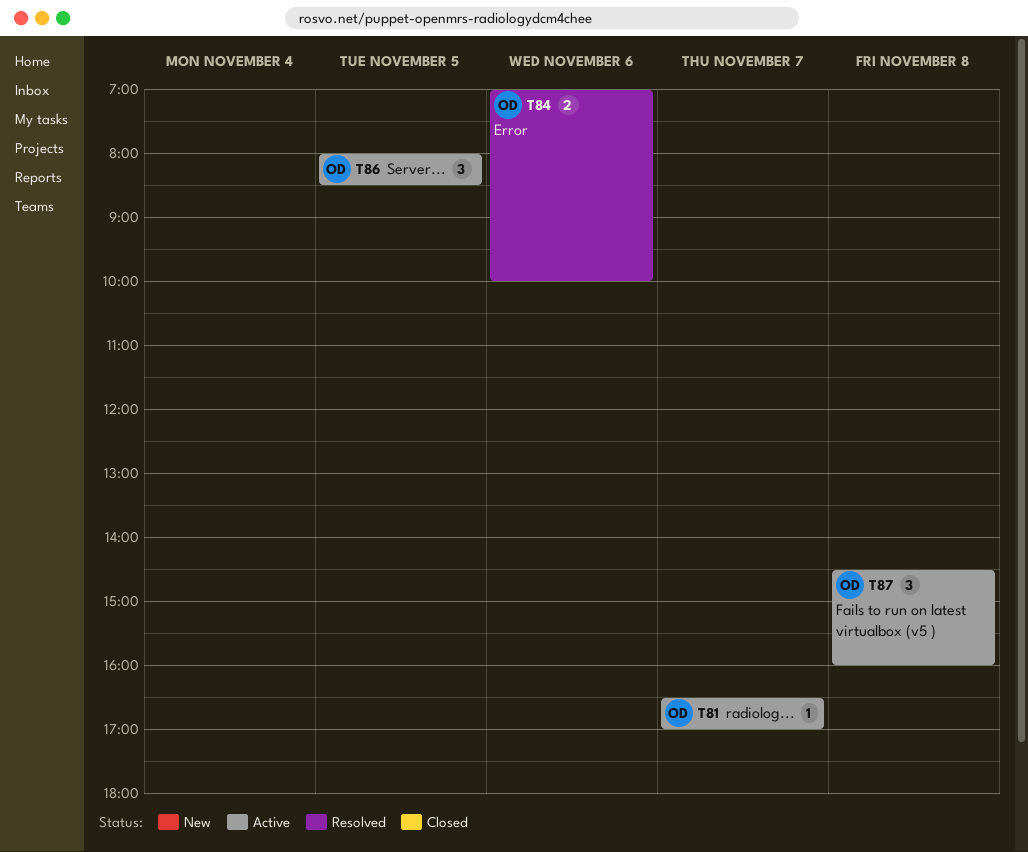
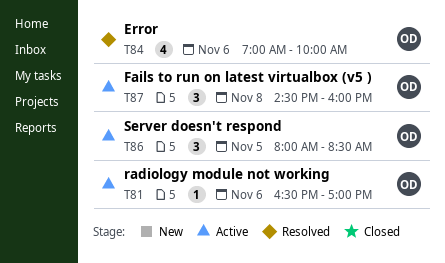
T81, day: Nov 7 -> Nov 6
T84, estimate: 2 -> 4

